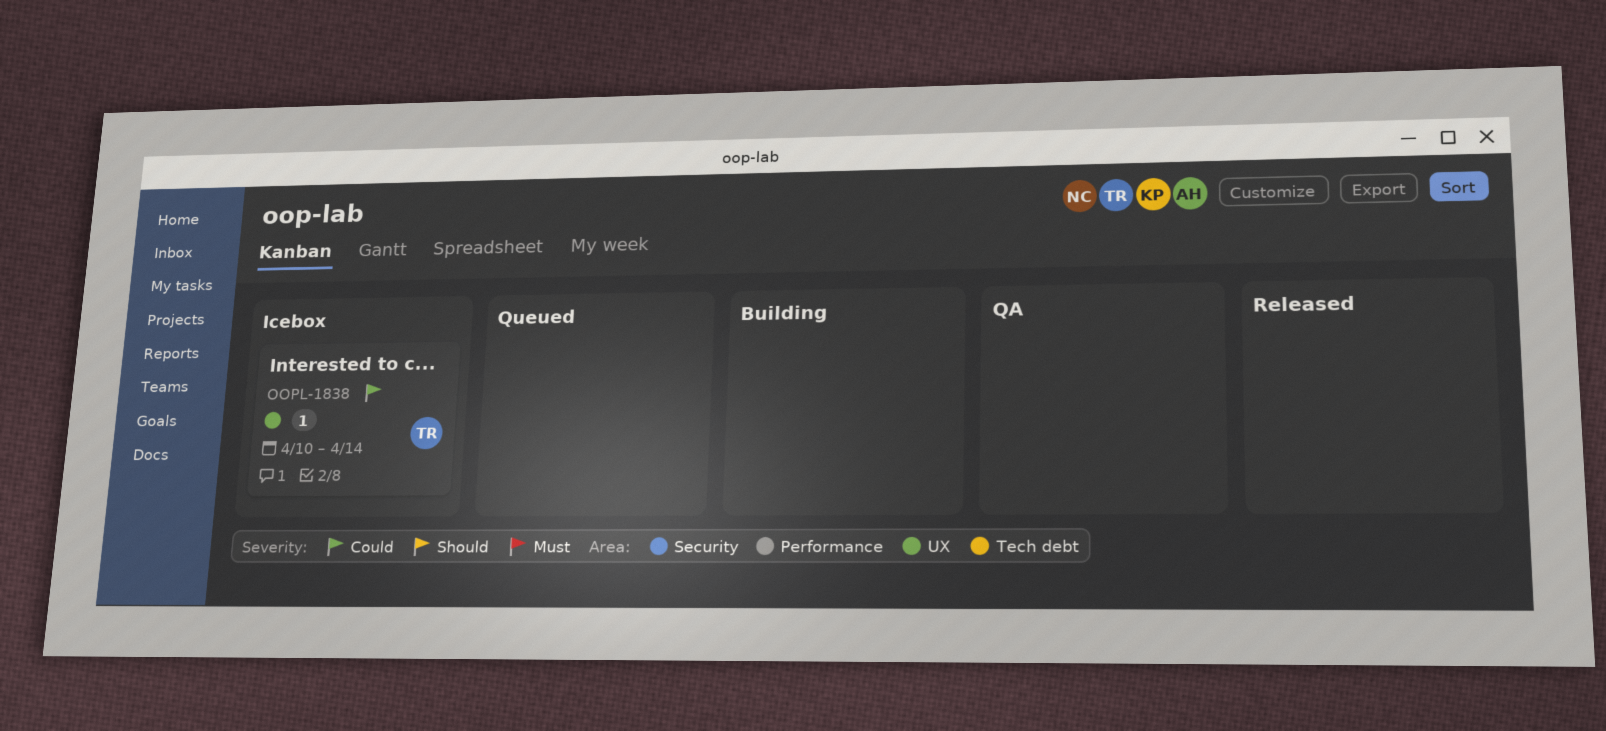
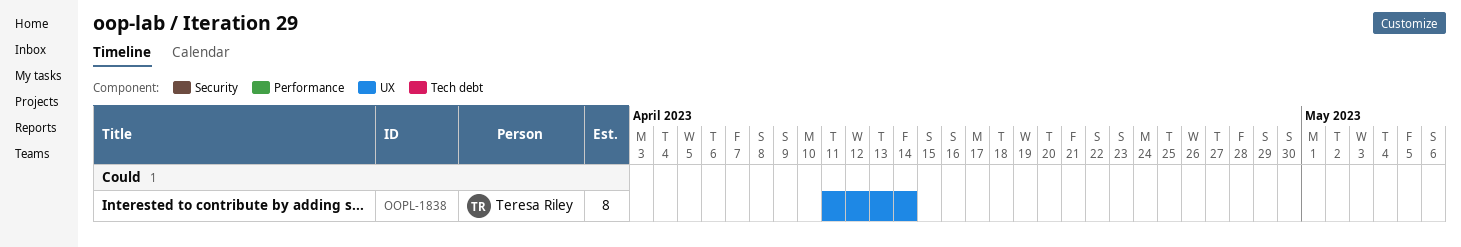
OOPL-1838, estimate: 1 -> 8
OOPL-1838, start: Apr 10 -> Apr 11

